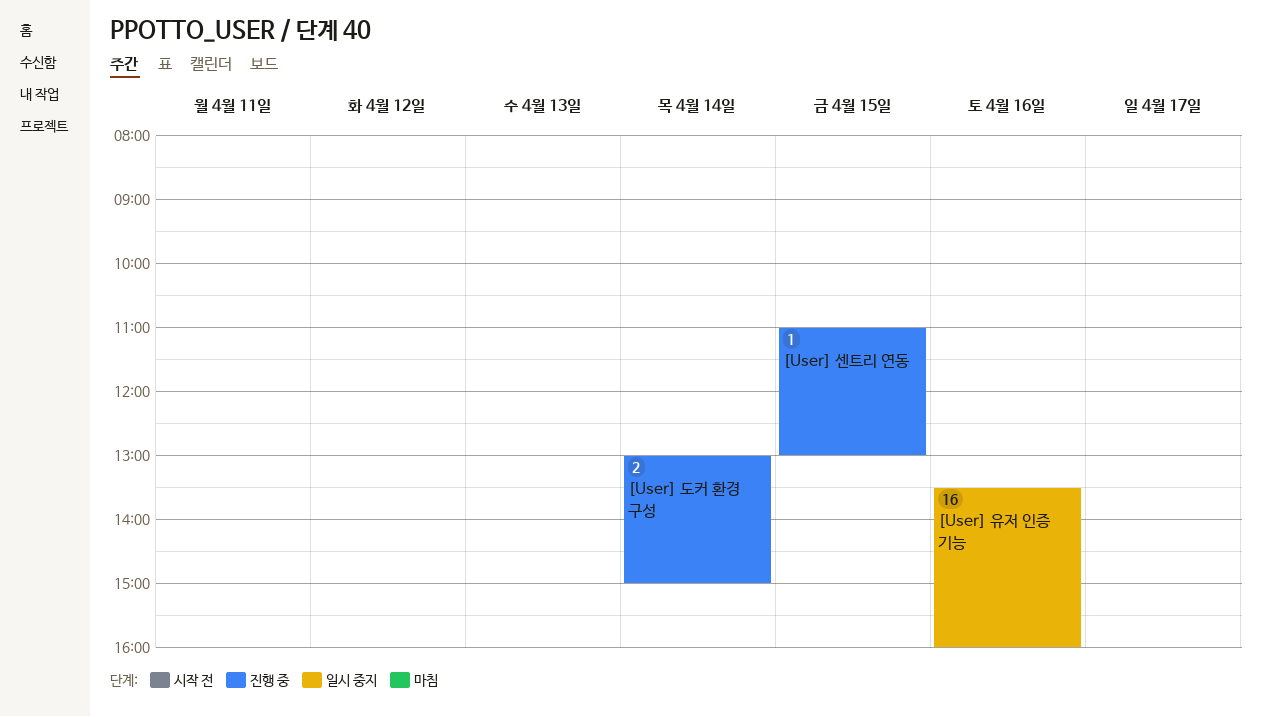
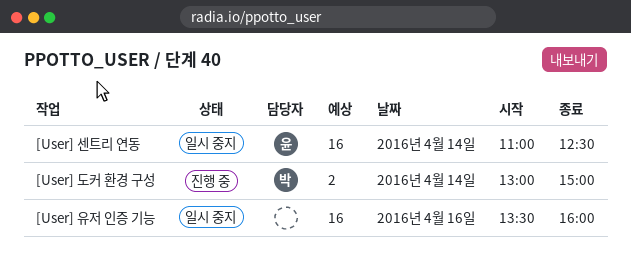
[User] 센트리 연동, status: 진행 중 -> 일시 중지
[User] 센트리 연동, estimate: 1 -> 16
[User] 센트리 연동, day: Apr 15 -> Apr 14
[User] 센트리 연동, ends: 13:00 -> 12:30

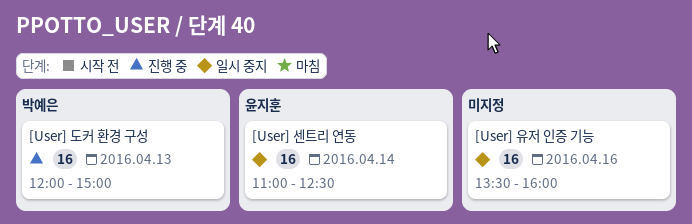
[User] 도커 환경 구성, estimate: 2 -> 16
[User] 도커 환경 구성, day: Apr 14 -> Apr 13
[User] 도커 환경 구성, begins: 13:00 -> 12:00

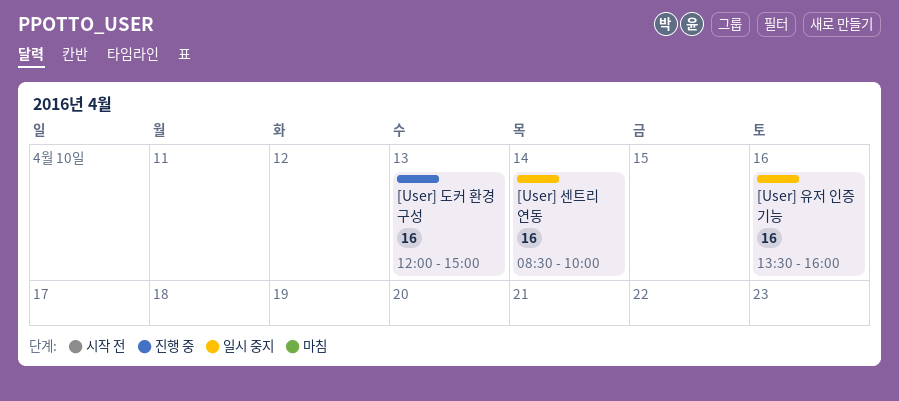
[User] 센트리 연동, begins: 11:00 -> 08:30
[User] 센트리 연동, ends: 12:30 -> 10:00

